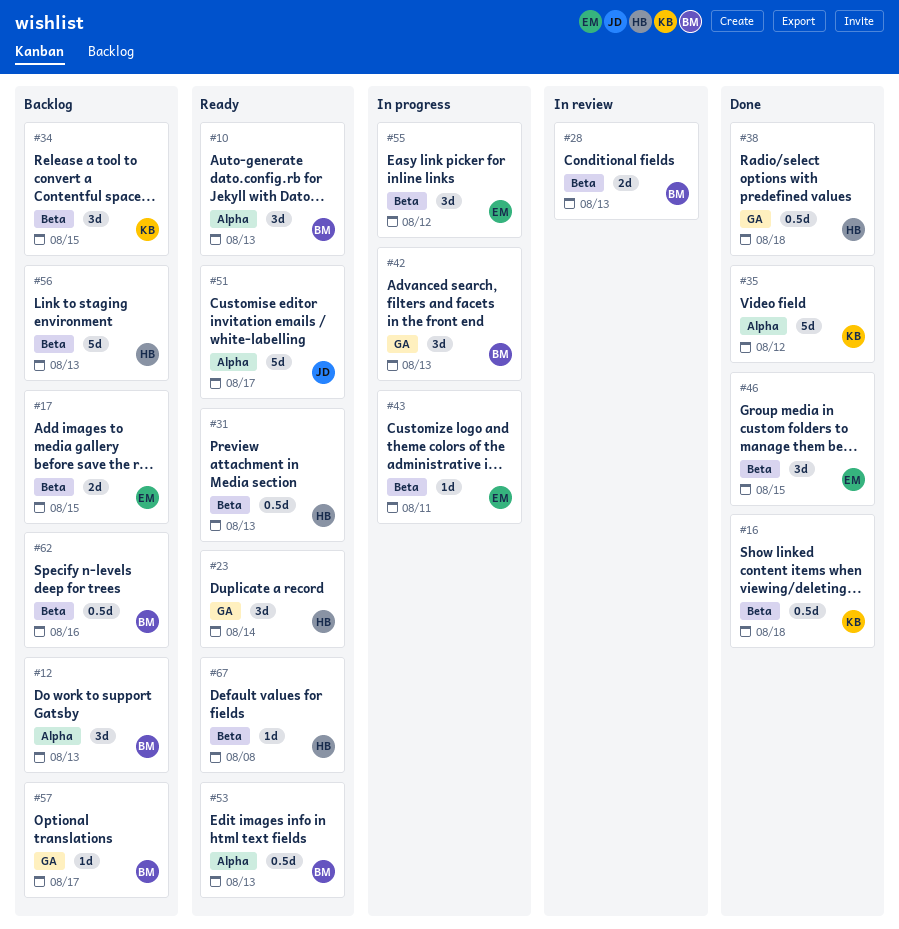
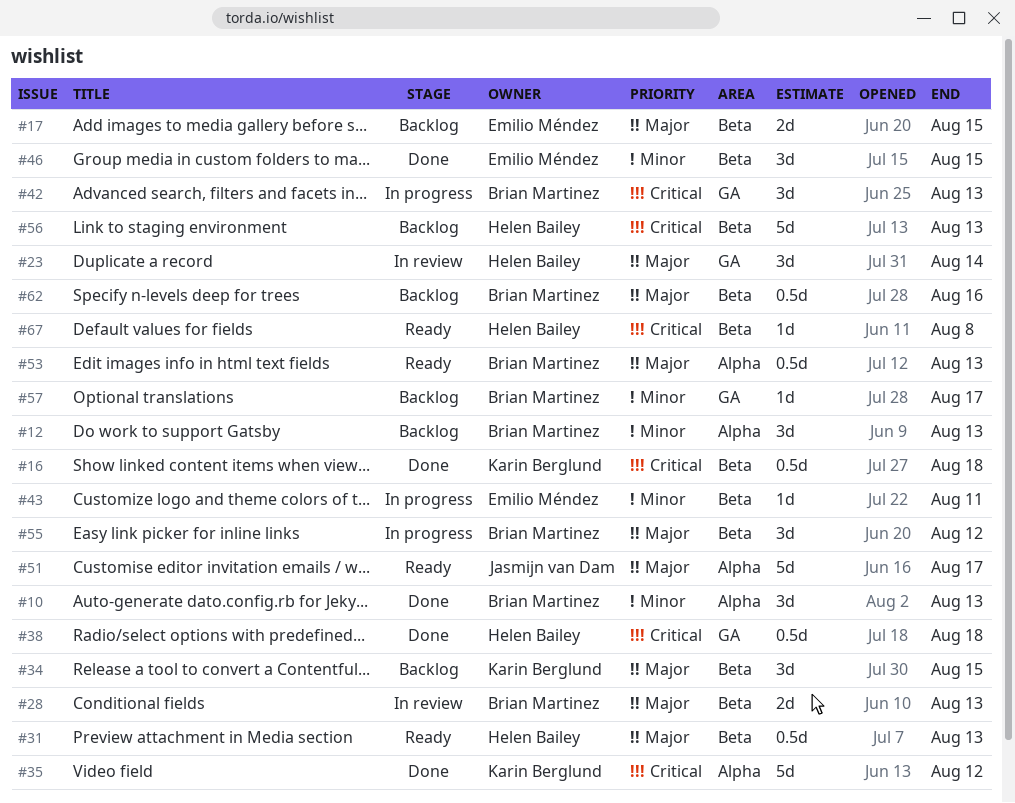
#10, status: Ready -> Done
#23, status: Ready -> In review
#55, owner: Emilio Méndez -> Brian Martinez

